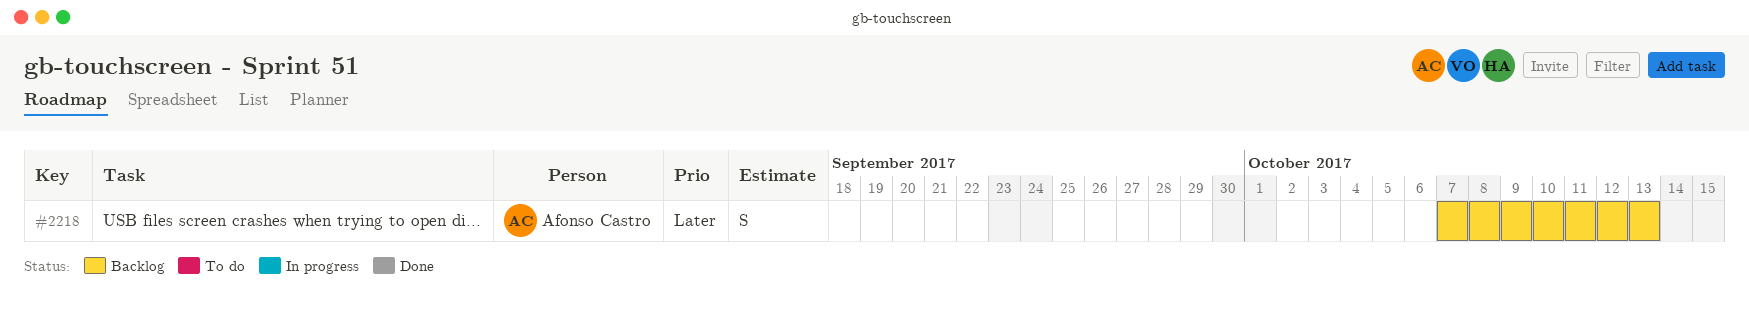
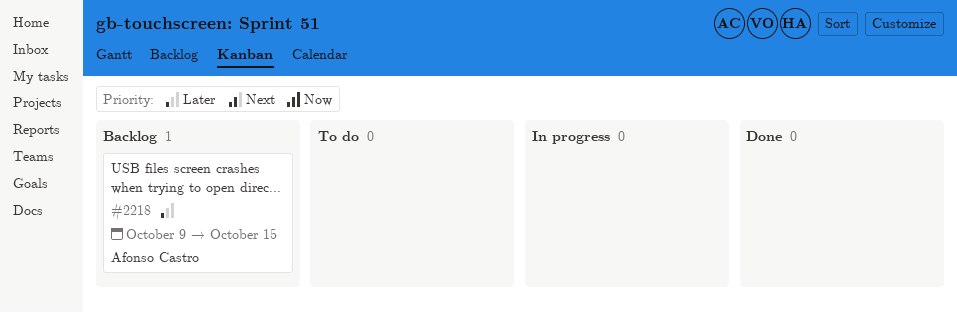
#2218, start: Oct 7 -> Oct 9
#2218, due: Oct 13 -> Oct 15

